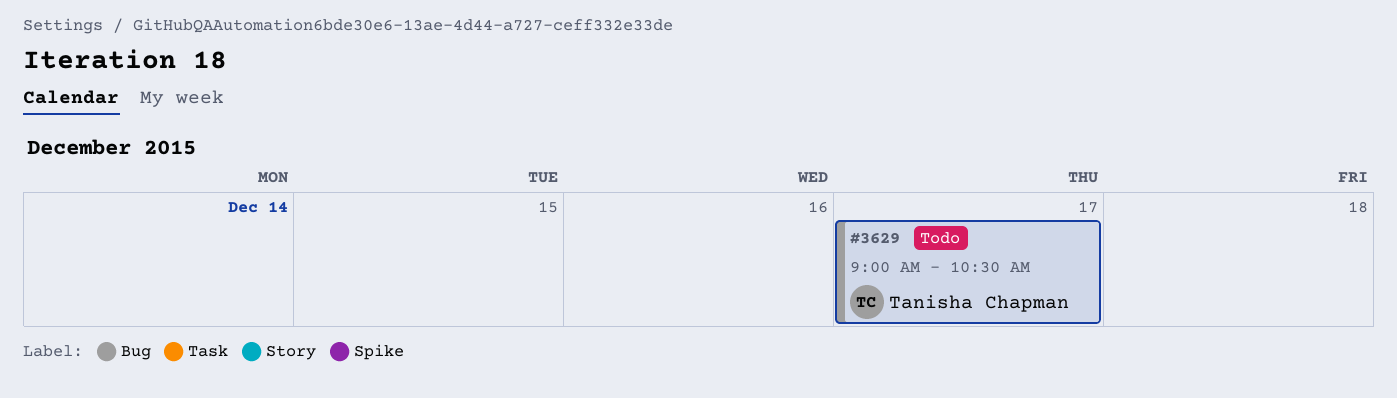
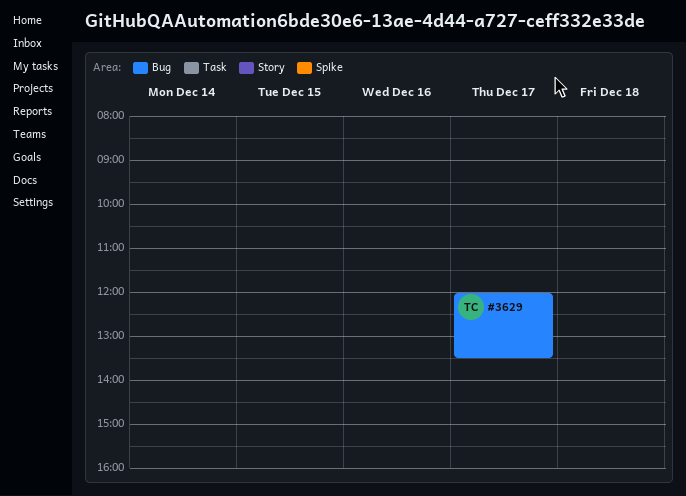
#3629, begins: 09:00 -> 12:00
#3629, ends: 10:30 -> 13:30

